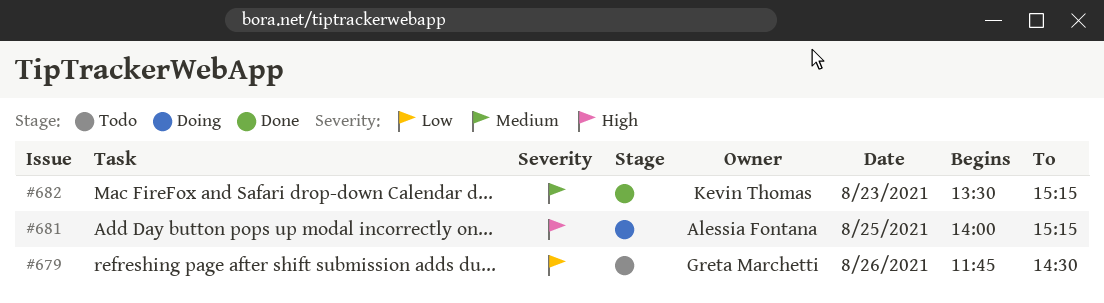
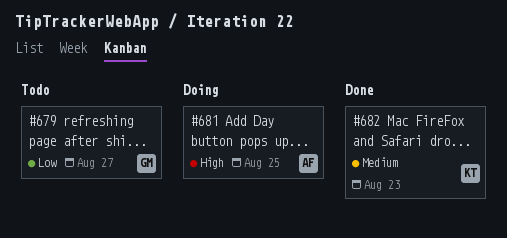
#679, day: Aug 26 -> Aug 27

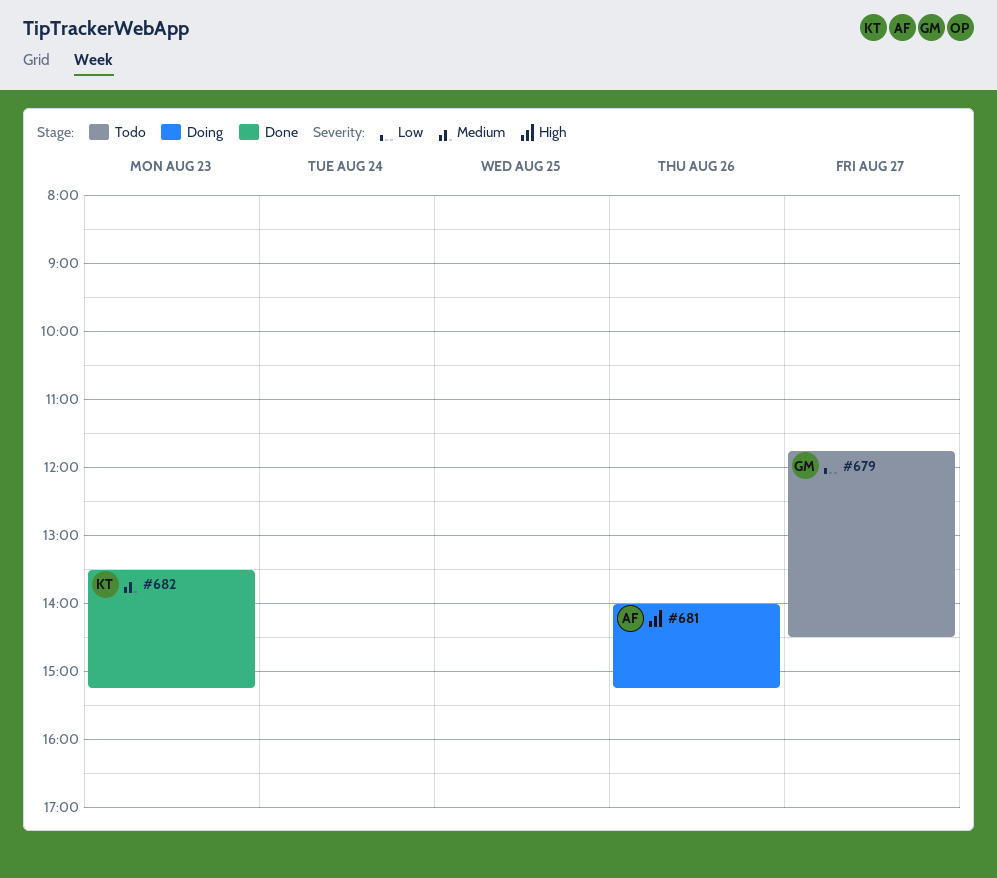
#681, day: Aug 25 -> Aug 26

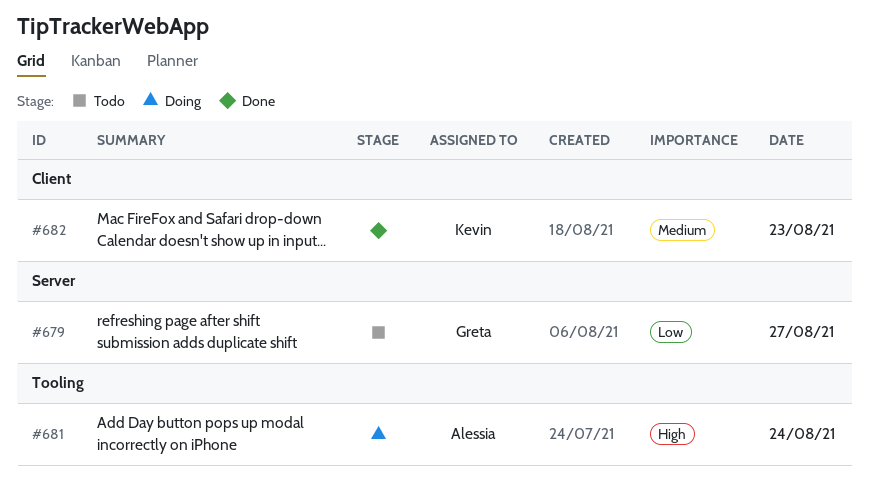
#681, day: Aug 26 -> Aug 24

